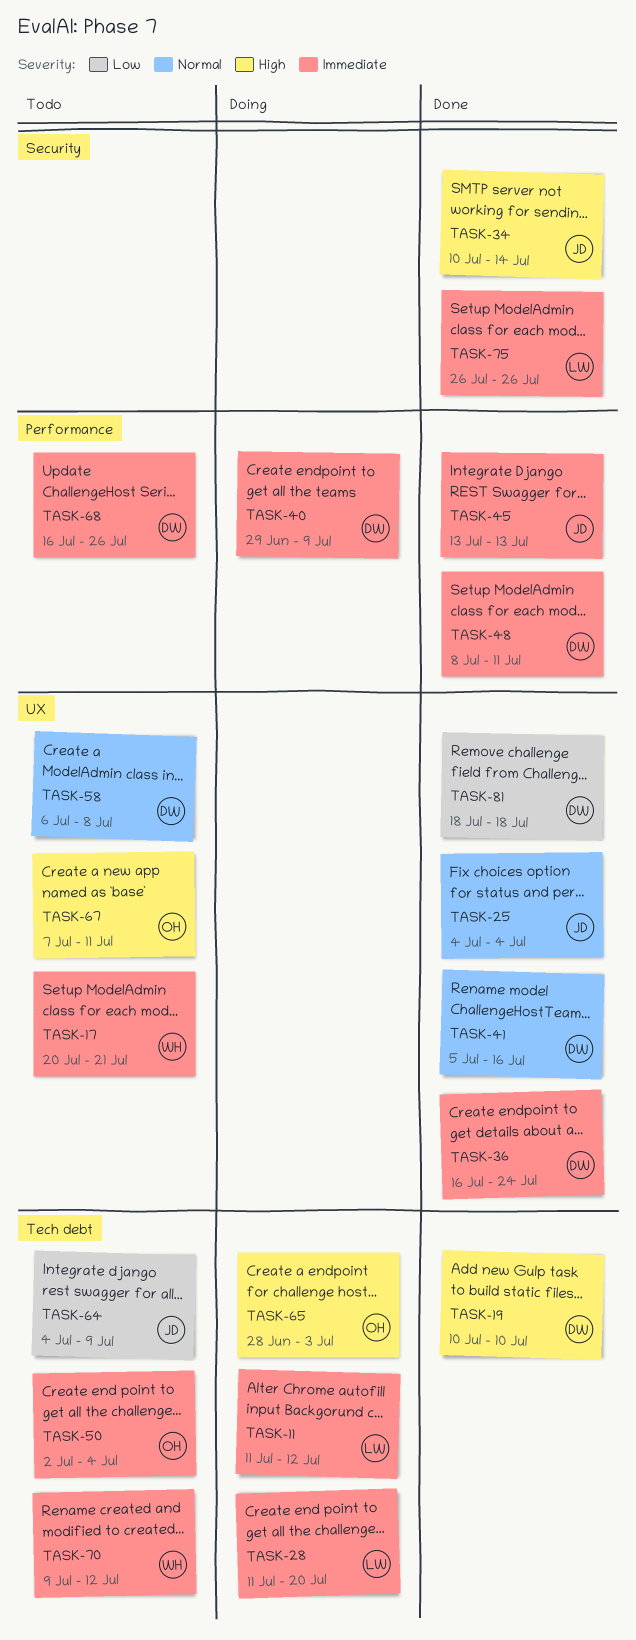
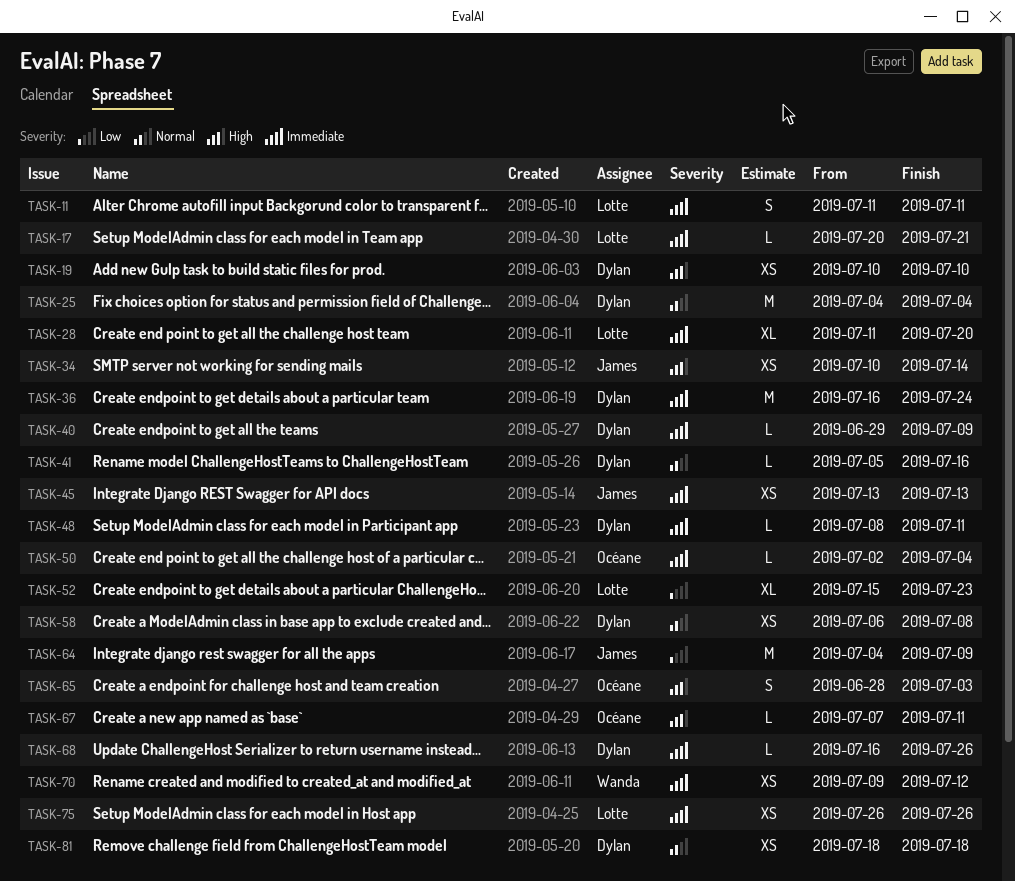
TASK-11, due: Jul 12 -> Jul 11
TASK-17, owner: Wanda -> Lotte
TASK-25, owner: James -> Dylan
TASK-52: none -> present
TASK-81, priority: Low -> Normal

